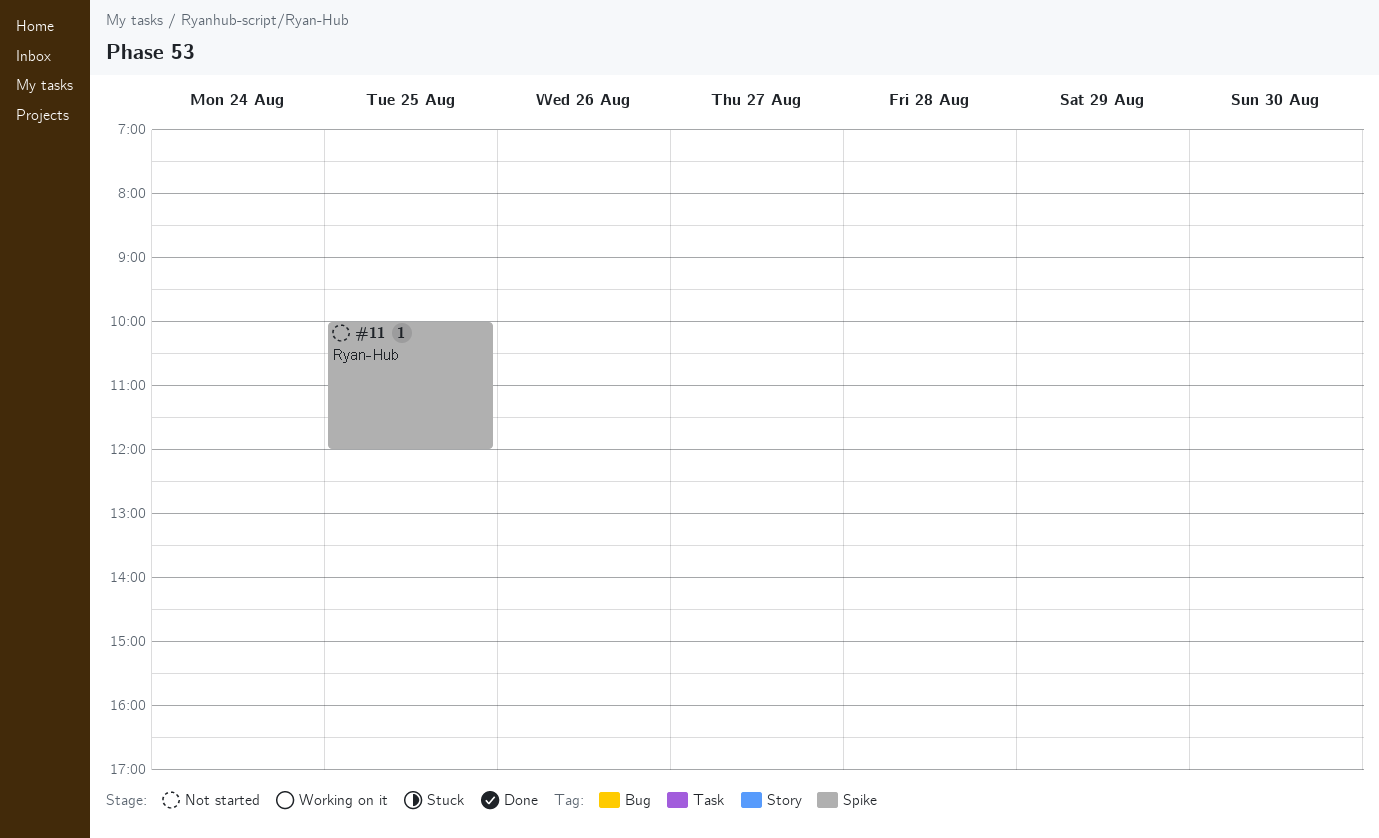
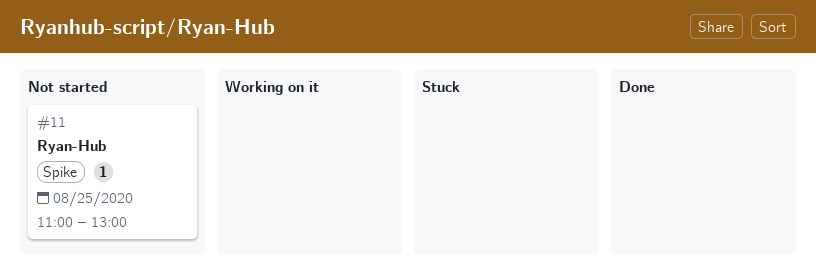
#11, begins: 10:00 -> 11:00
#11, ends: 12:00 -> 13:00

